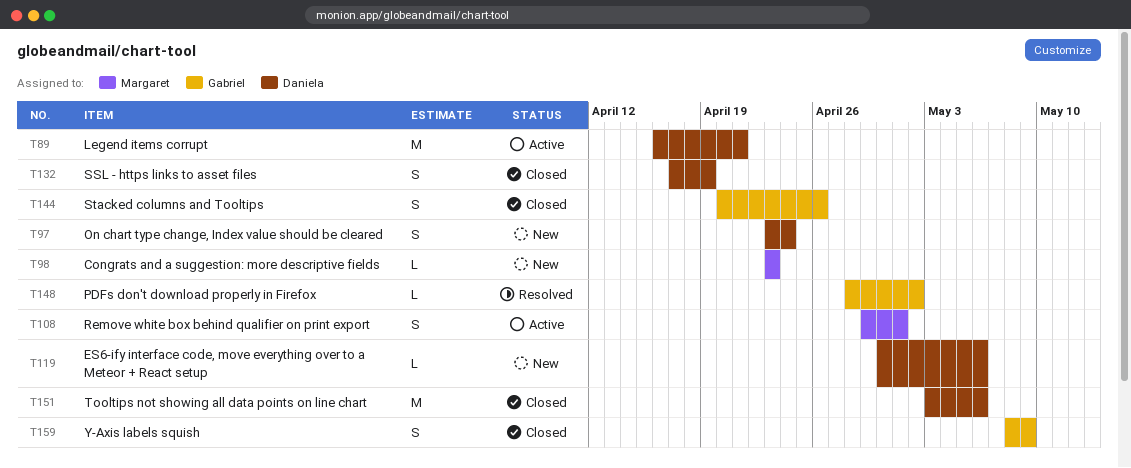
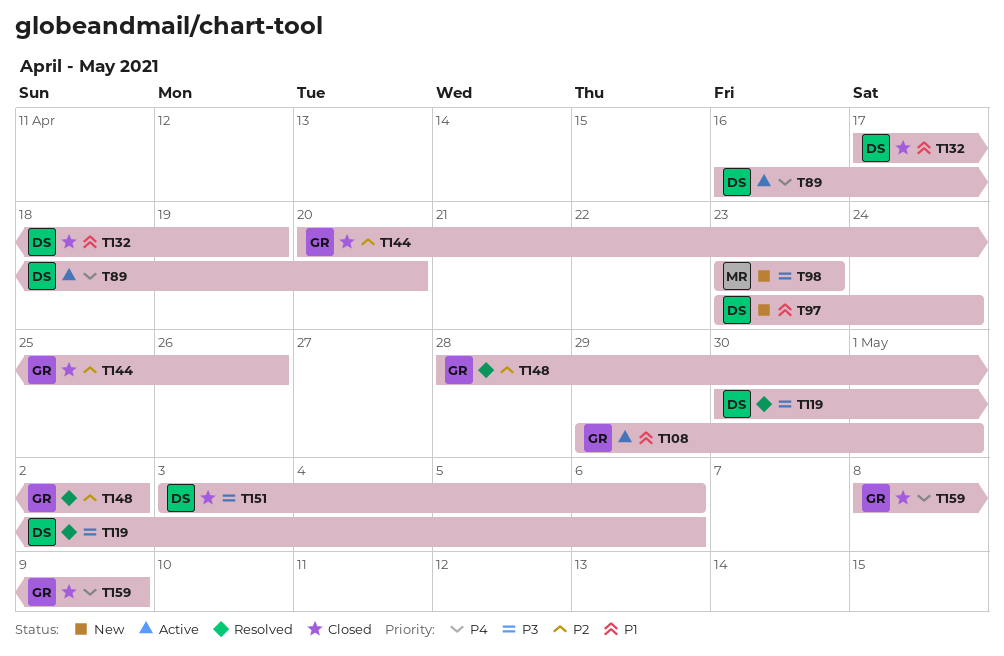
T89, due: Apr 21 -> Apr 20
T108, owner: Margaret -> Gabriel
T119, status: New -> Resolved

